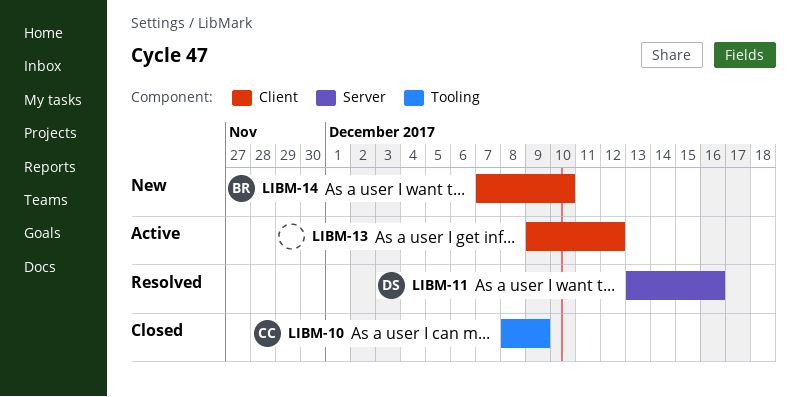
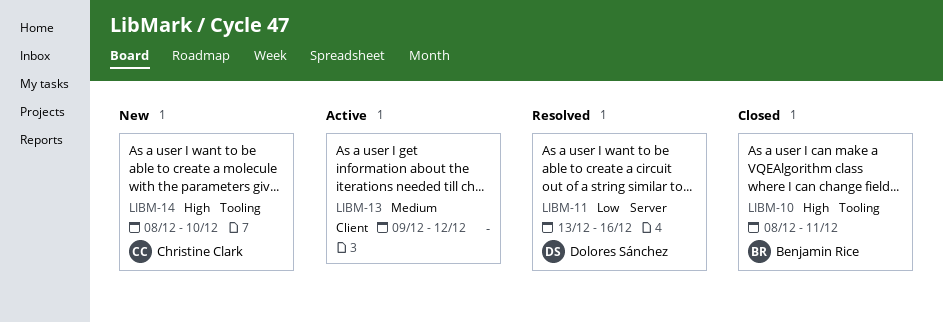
LIBM-10, owner: Christine Clark -> Benjamin Rice
LIBM-10, due: Dec 9 -> Dec 11
LIBM-14, owner: Benjamin Rice -> Christine Clark
LIBM-14, label: Client -> Tooling
LIBM-14, start: Dec 7 -> Dec 8

